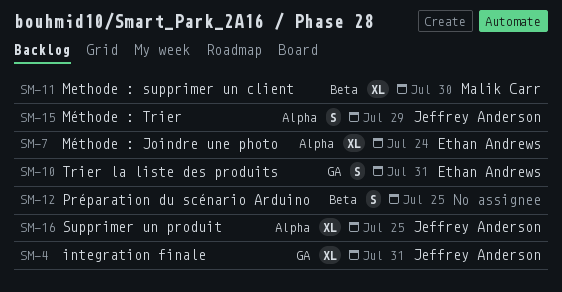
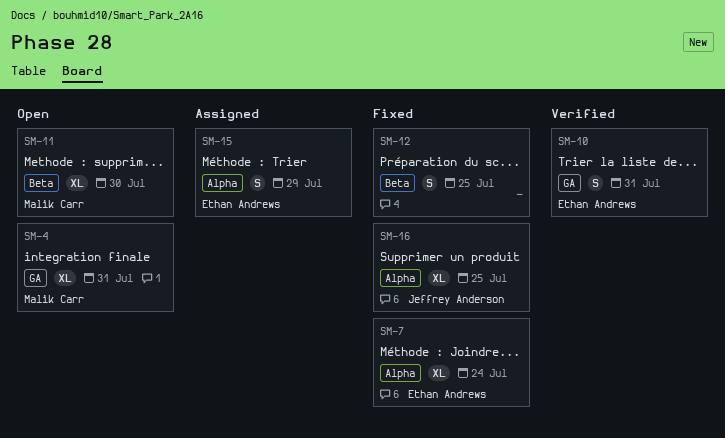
SM-4, owner: Jeffrey Anderson -> Malik Carr
SM-15, owner: Jeffrey Anderson -> Ethan Andrews

